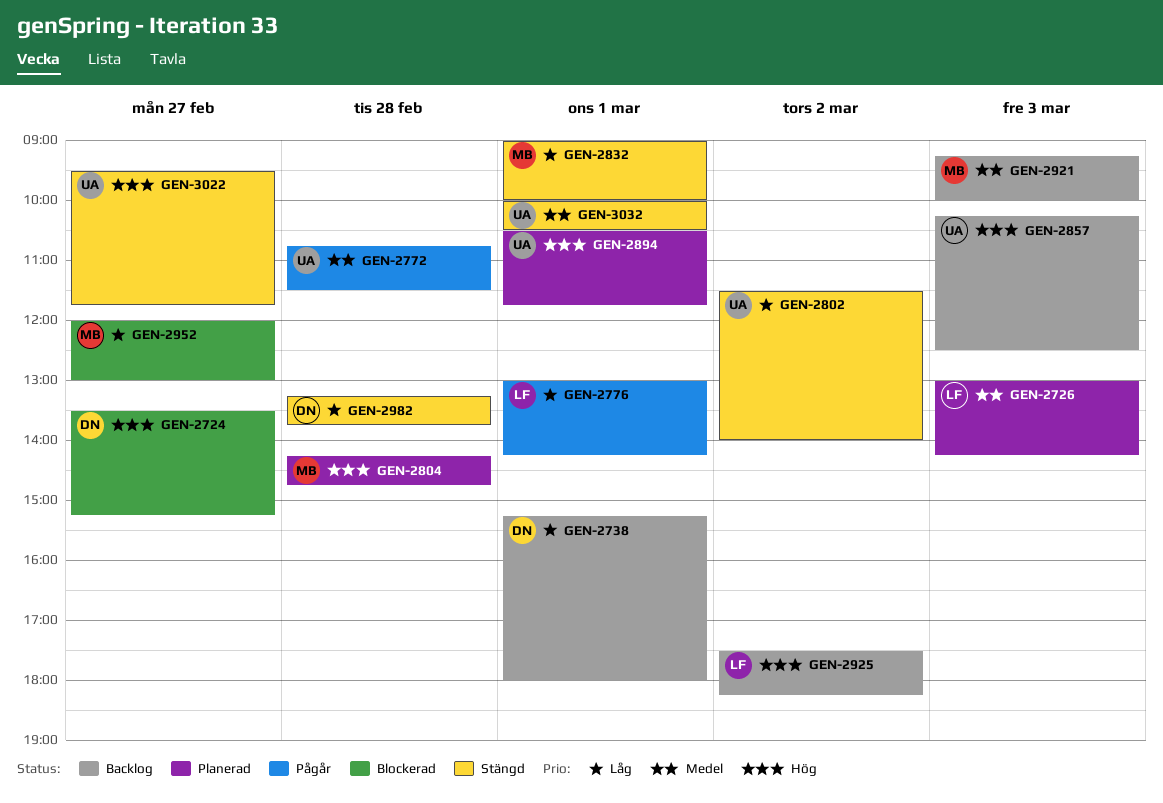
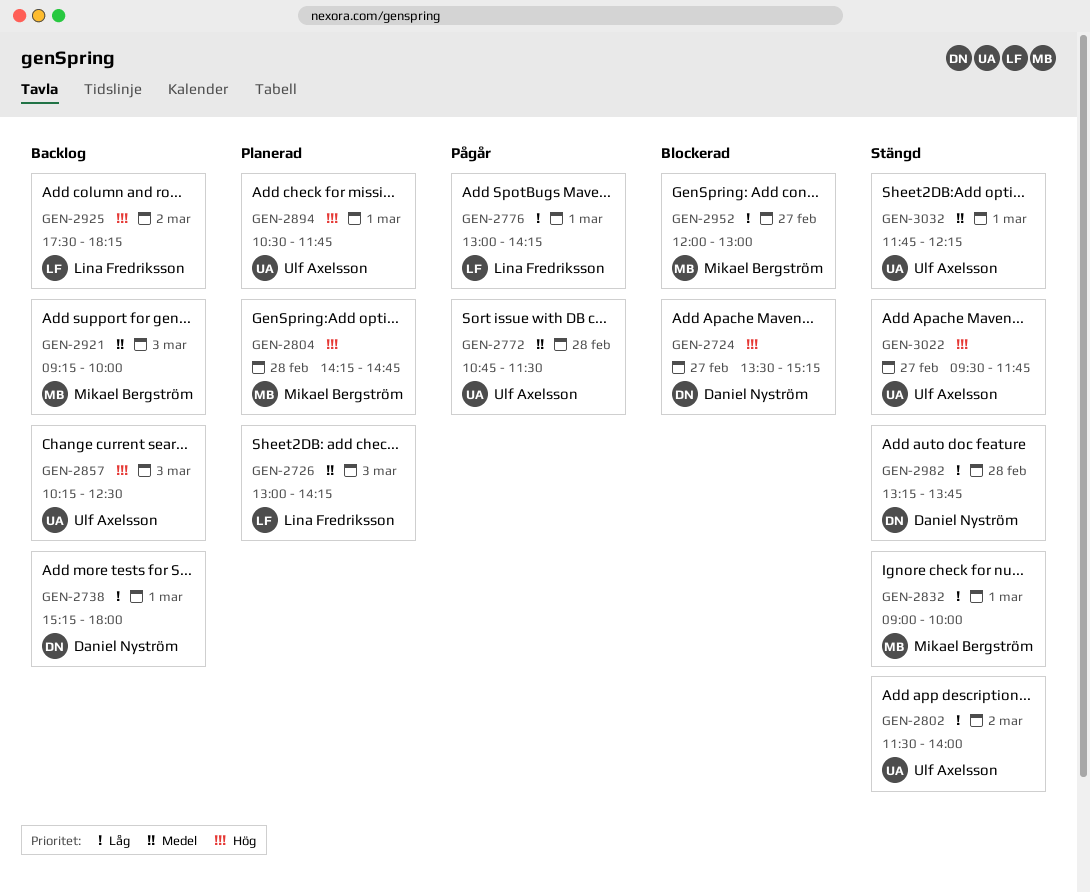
GEN-3032, begins: 10:00 -> 11:45
GEN-3032, ends: 10:30 -> 12:15

